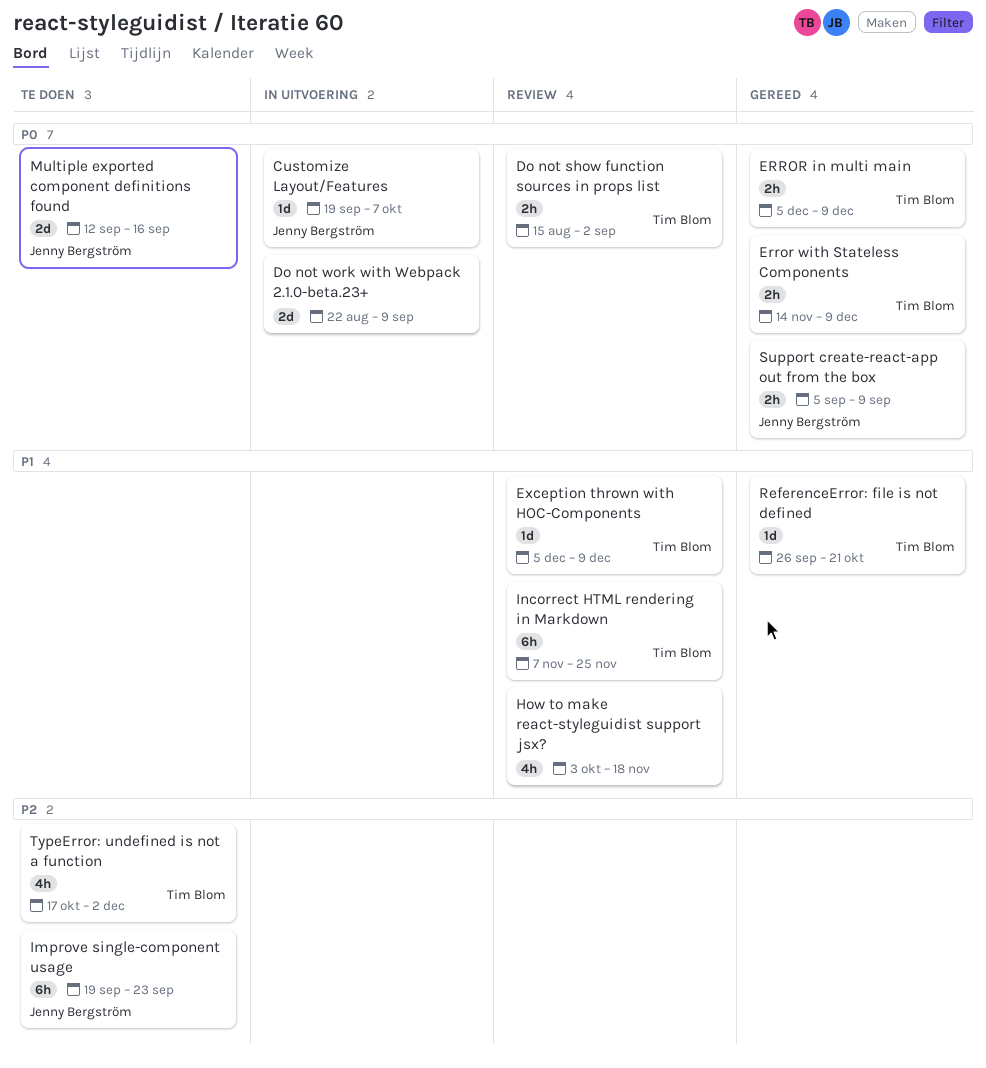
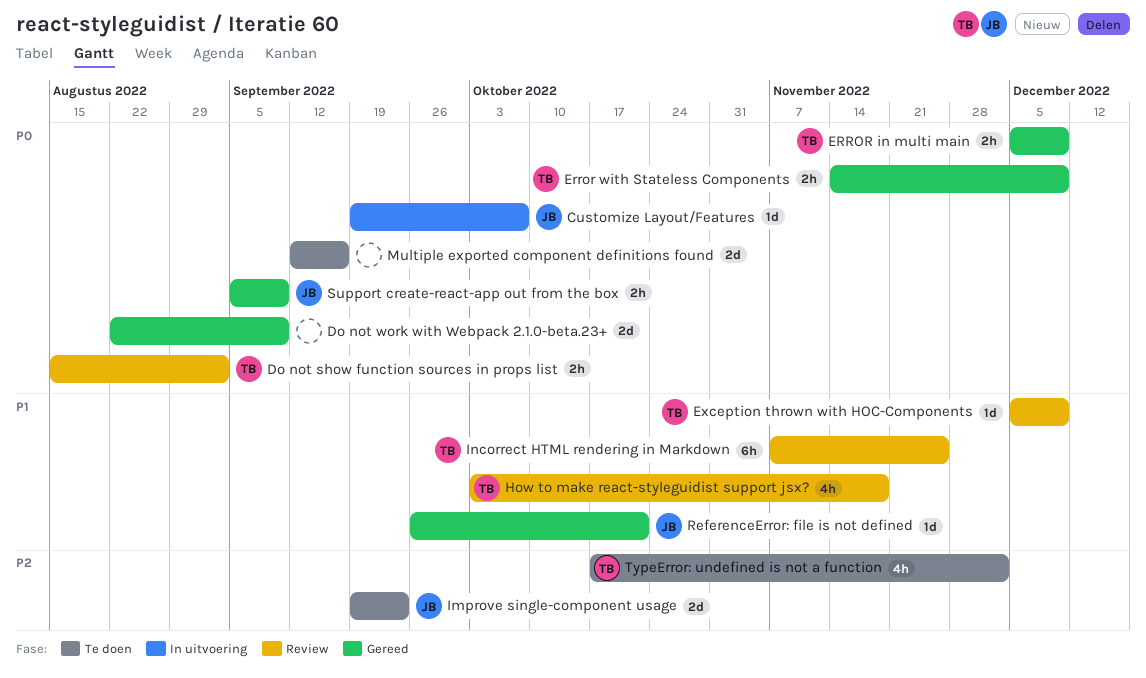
Do not work with Webpack 2.1.0-beta.23+, status: In uitvoering -> Gereed
How to make react-styleguidist support jsx?, owner: none -> Tim Blom
Improve single-component usage, estimate: 6h -> 2d
Multiple exported component definitions found, owner: Jenny Bergström -> none
ReferenceError: file is not defined, owner: Tim Blom -> Jenny Bergström

